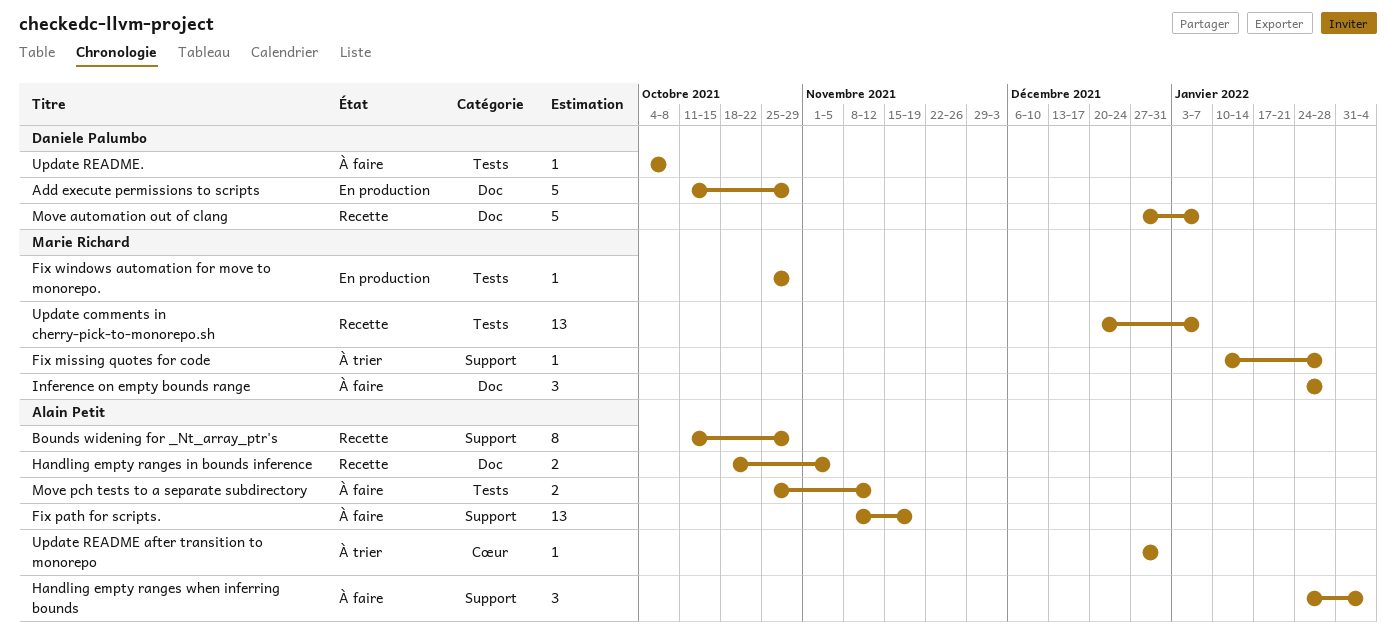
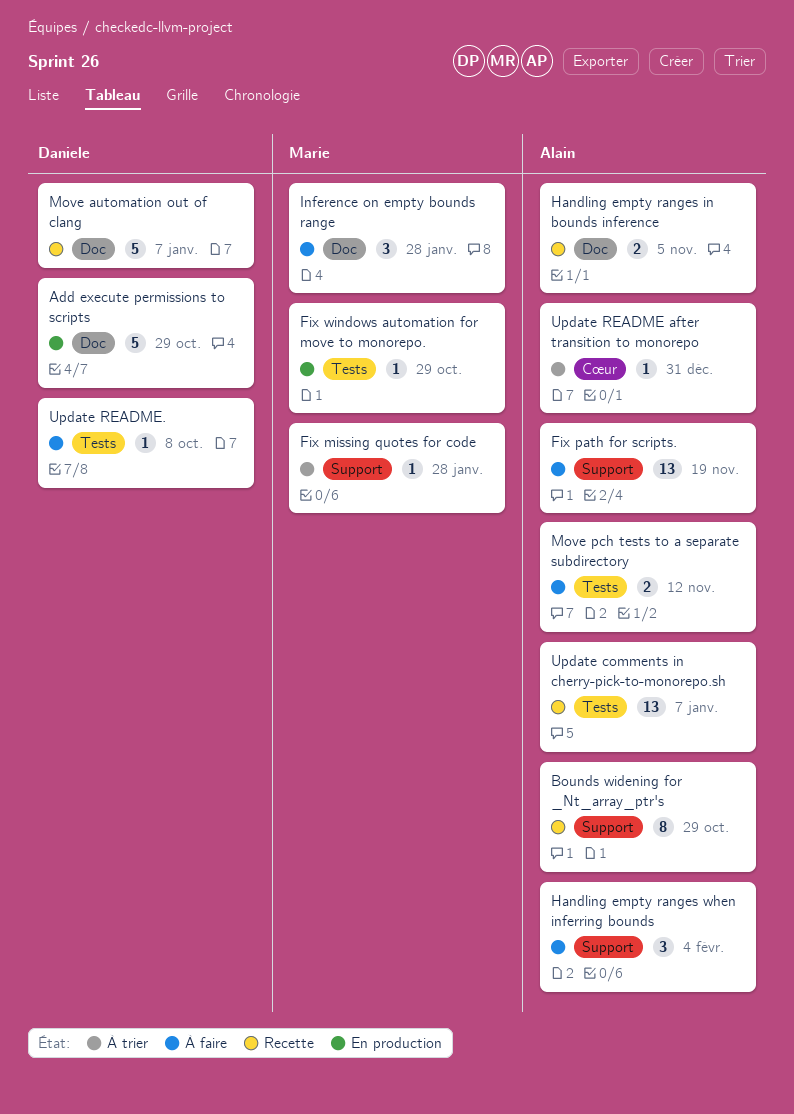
Update comments in cherry-pick-to-monorepo.sh, owner: Marie Richard -> Alain Petit

